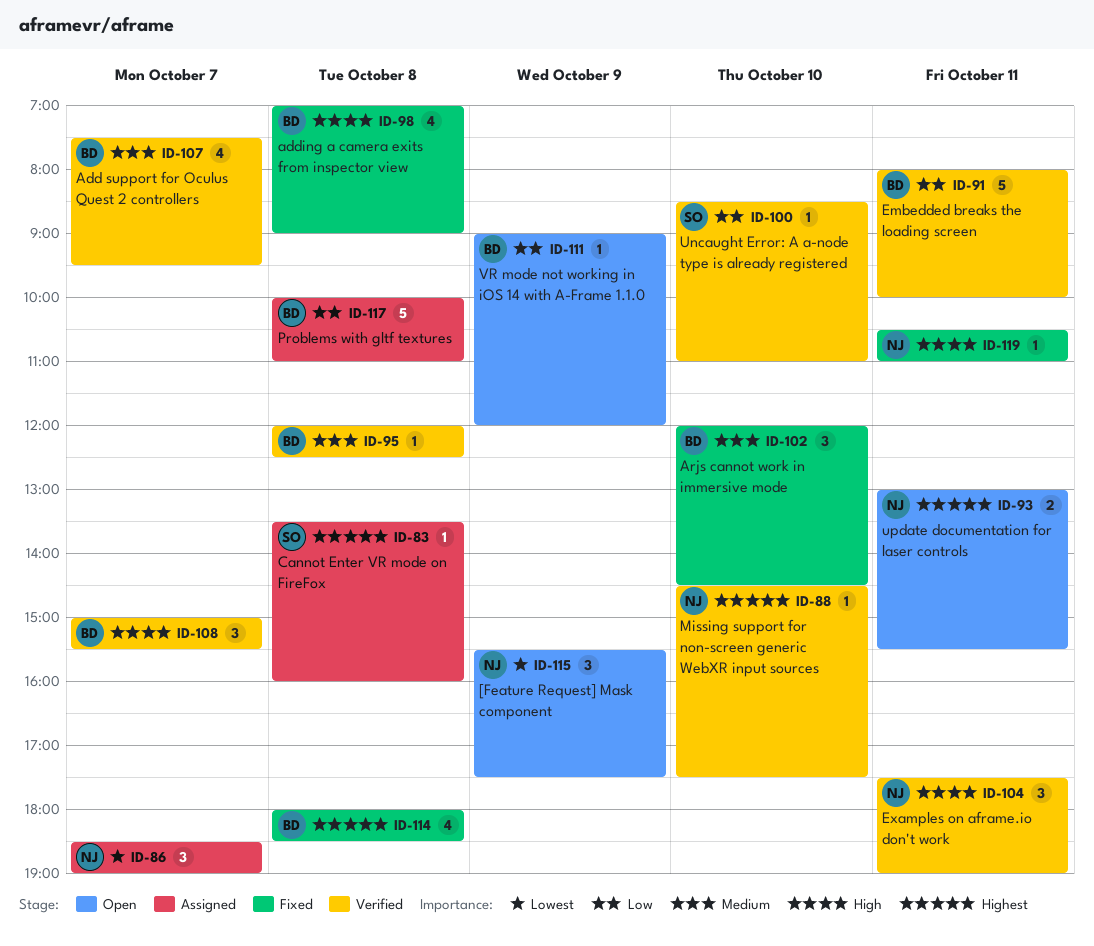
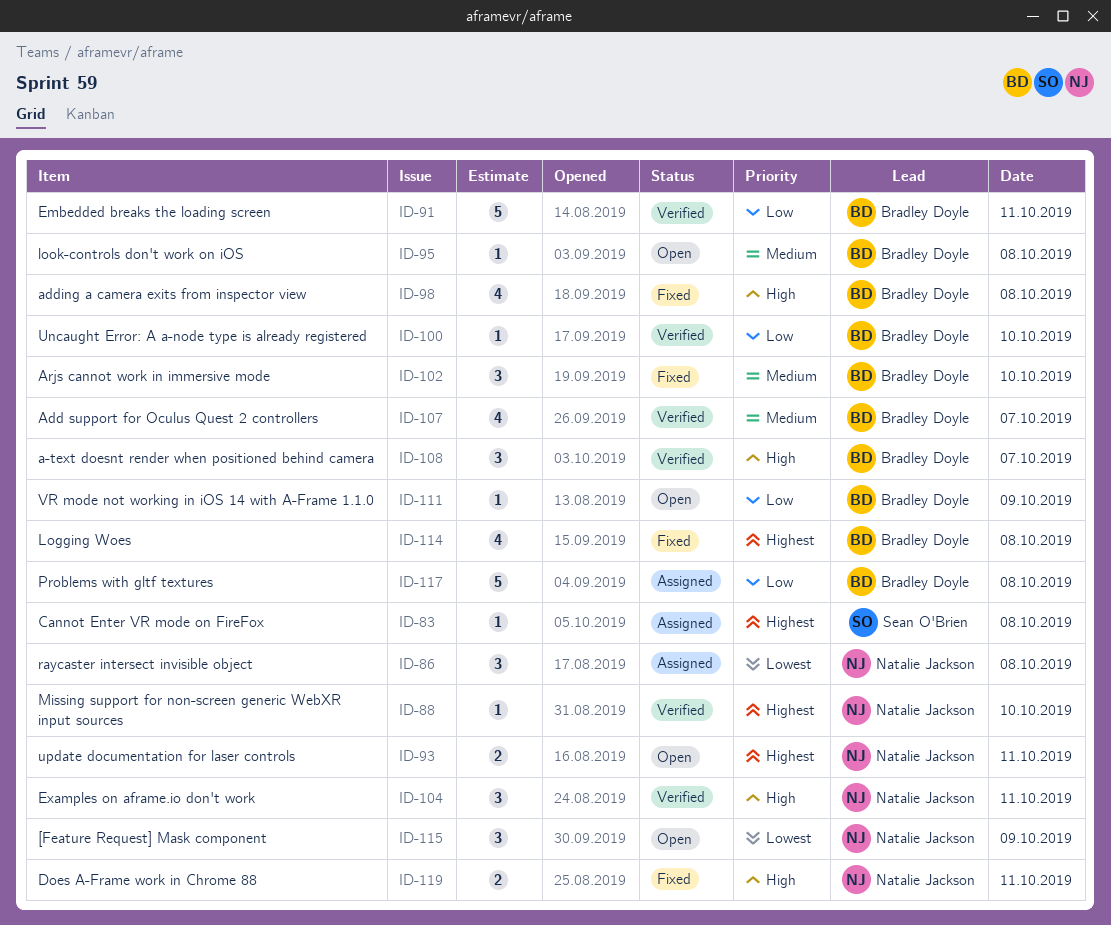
ID-86, day: Oct 7 -> Oct 8
ID-95, status: Verified -> Open
ID-100, owner: Sean O'Brien -> Bradley Doyle
ID-119, estimate: 1 -> 2

